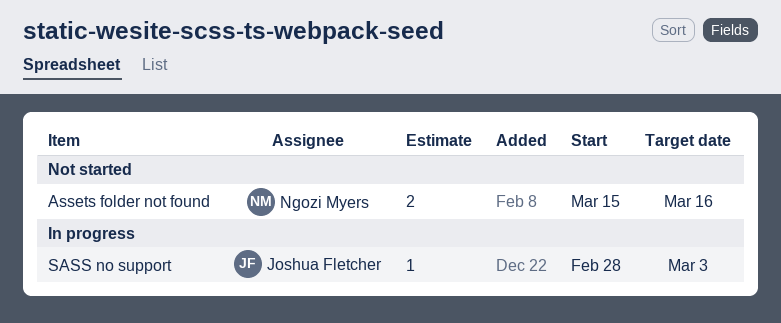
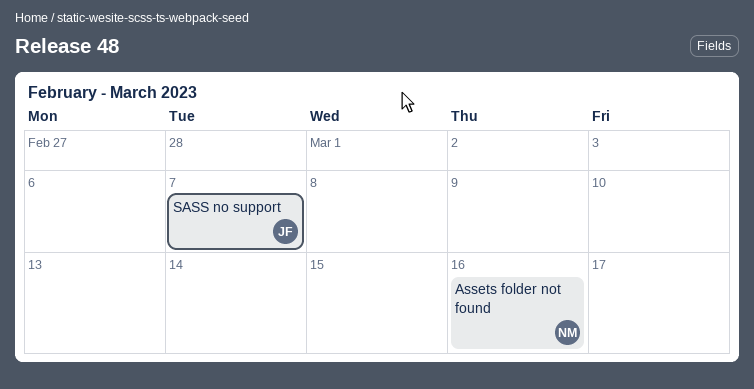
SASS no support, due: Mar 3 -> Mar 7

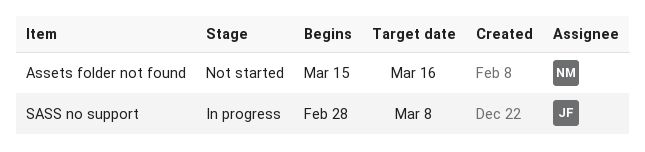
SASS no support, due: Mar 7 -> Mar 8

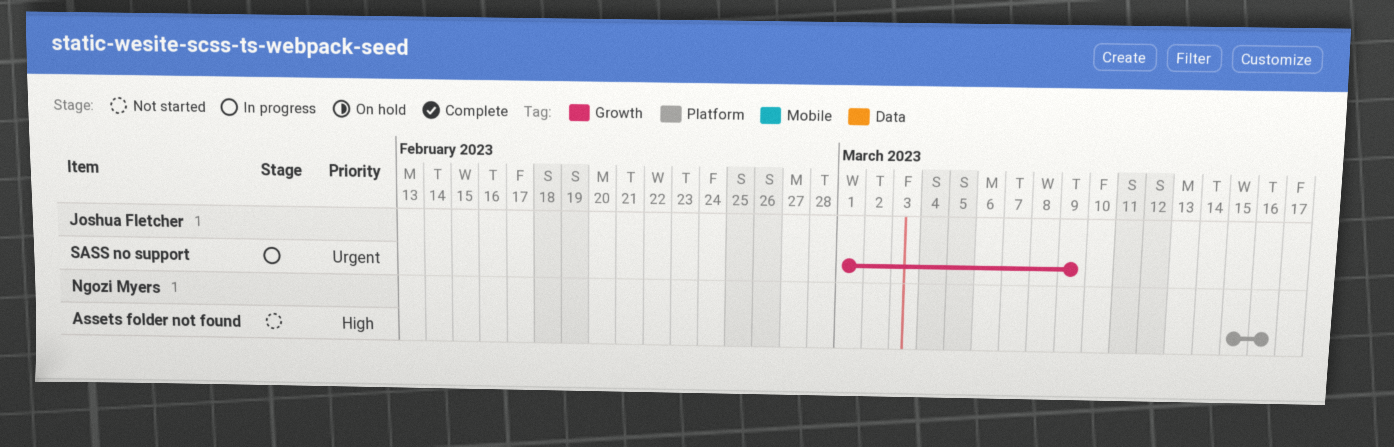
SASS no support, start: Feb 28 -> Mar 1
SASS no support, due: Mar 8 -> Mar 9

